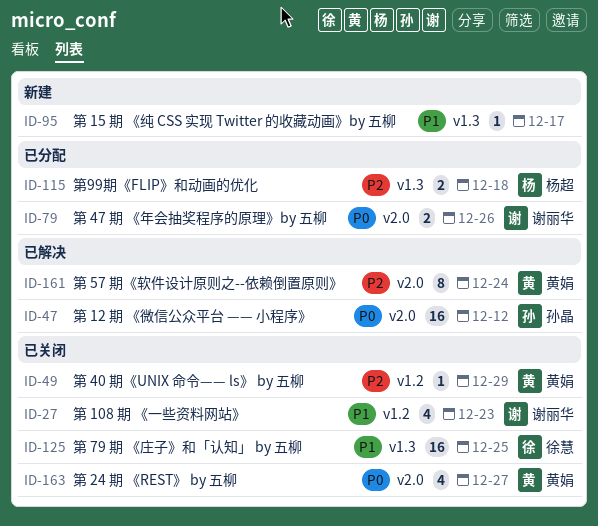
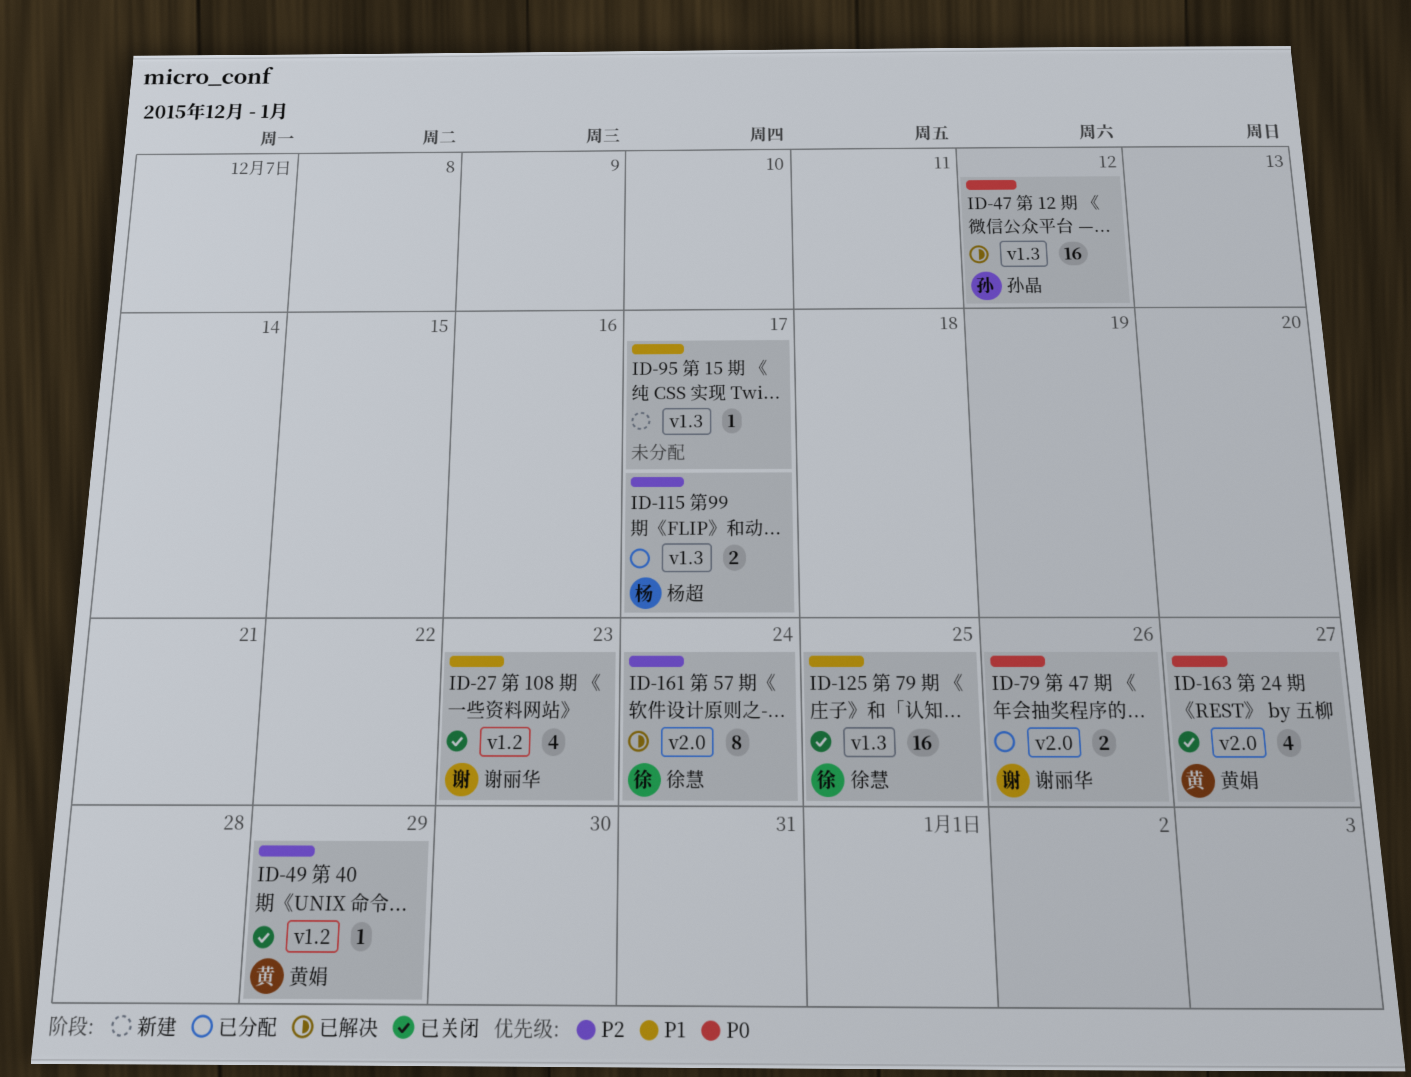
ID-47, label: v2.0 -> v1.3
ID-115, due: Dec 18 -> Dec 17
ID-161, owner: 黄娟 -> 徐慧

